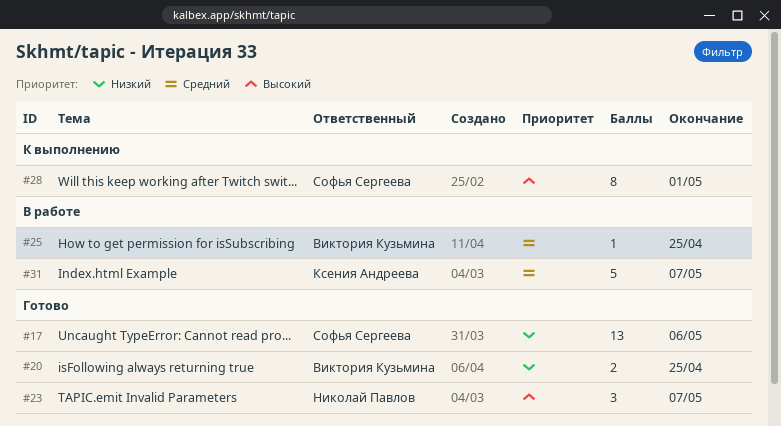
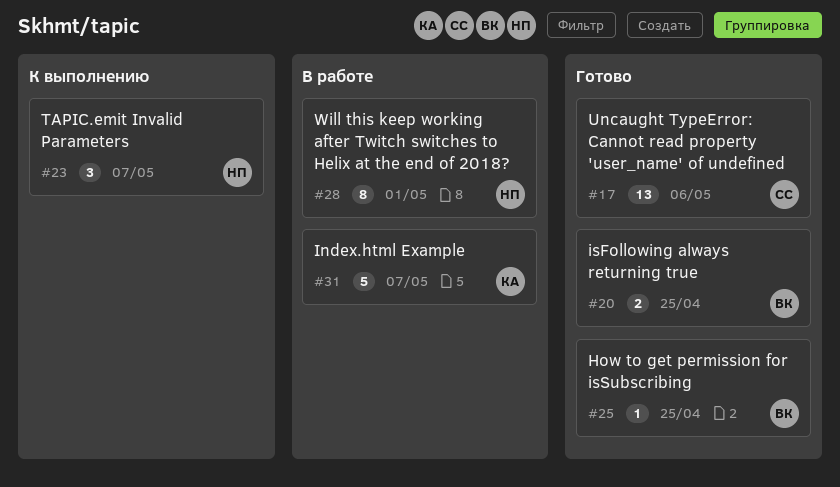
#23, status: Готово -> К выполнению
#25, status: В работе -> Готово
#28, status: К выполнению -> В работе
#28, owner: Софья Сергеева -> Николай Павлов

